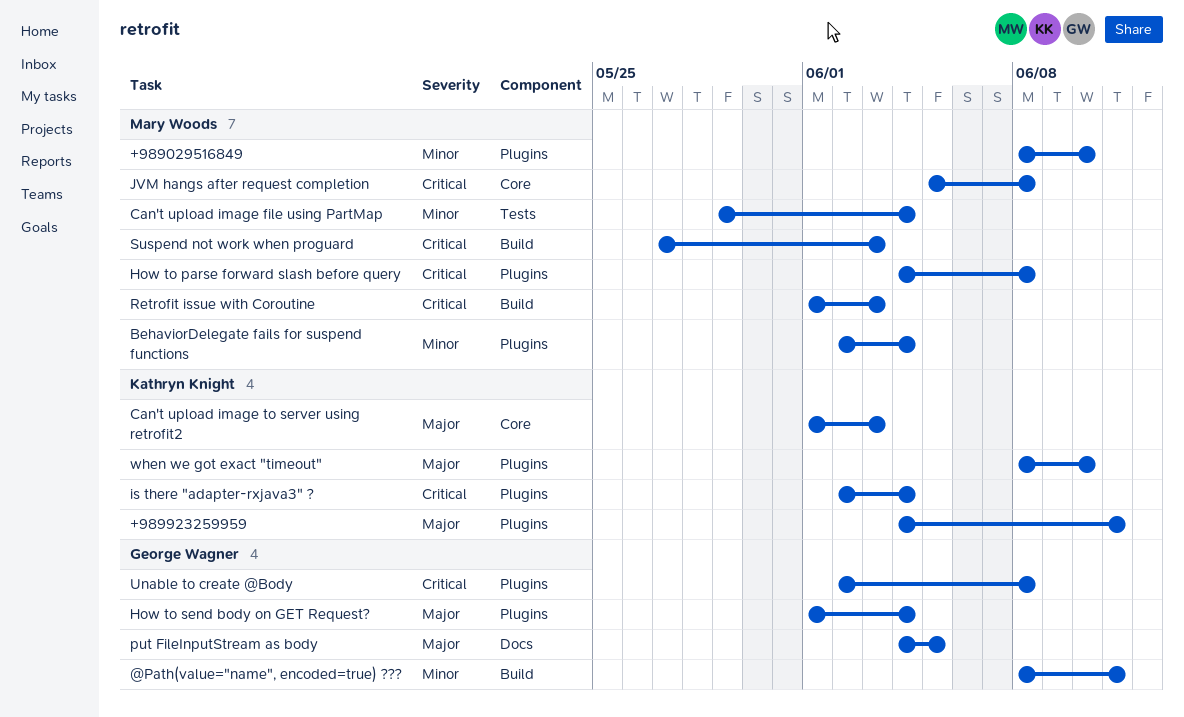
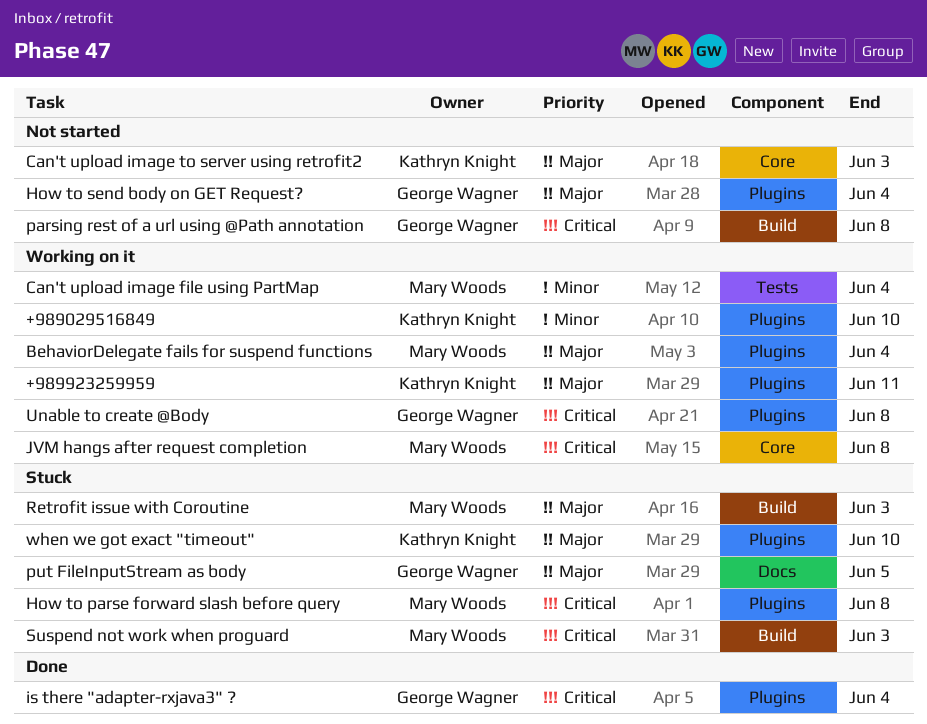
+989029516849, owner: Mary Woods -> Kathryn Knight
@Path(value="name", encoded=true) ???: present -> none
BehaviorDelegate fails for suspend functions, priority: Minor -> Major
is there "adapter-rxjava3" ?, owner: Kathryn Knight -> George Wagner
parsing rest of a url using @Path annotation: none -> present
Retrofit issue with Coroutine, priority: Critical -> Major

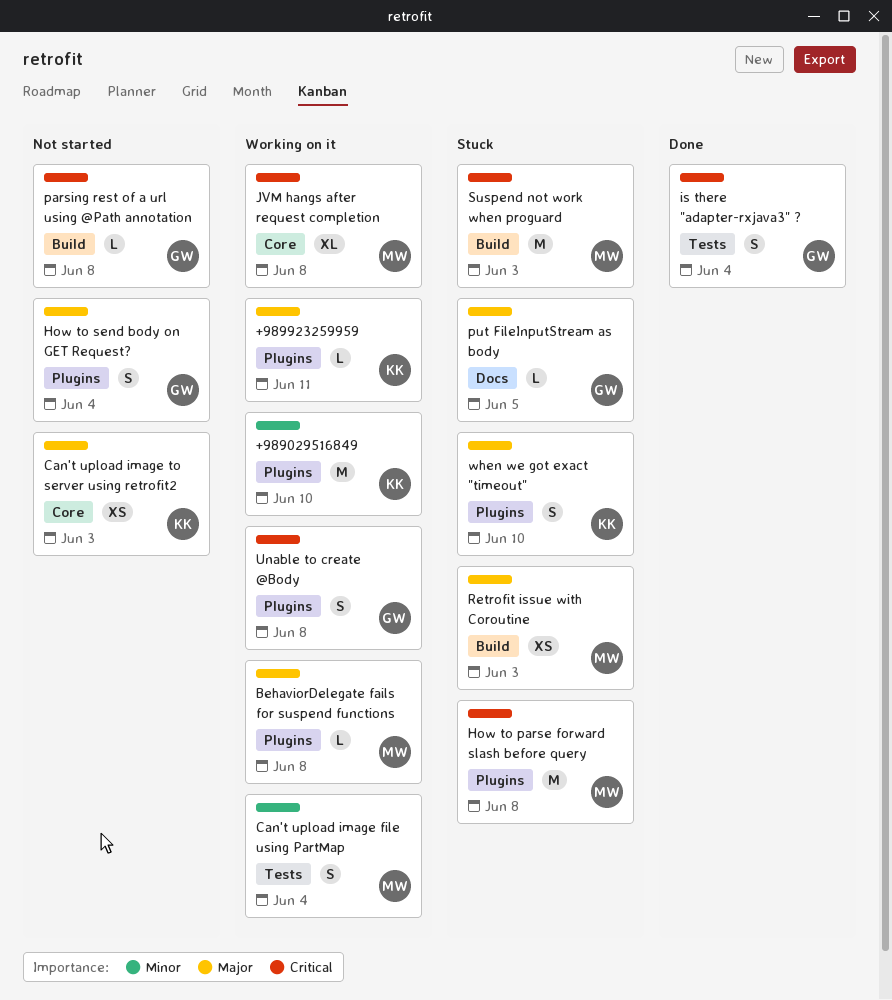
BehaviorDelegate fails for suspend functions, due: Jun 4 -> Jun 8
is there "adapter-rxjava3" ?, label: Plugins -> Tests

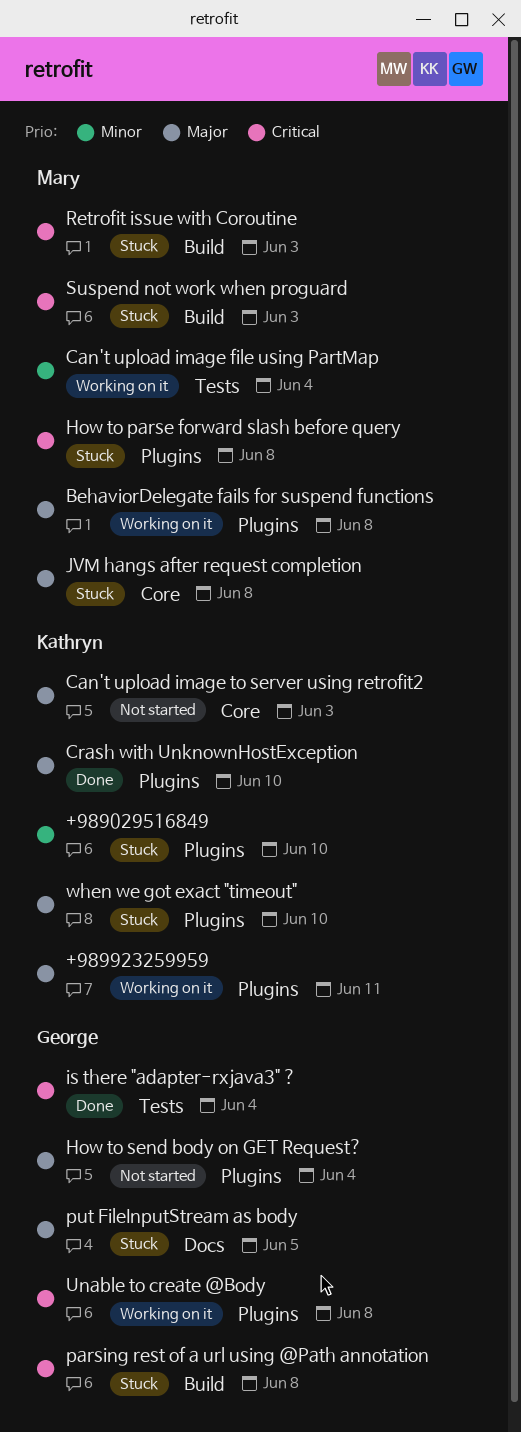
+989029516849, status: Working on it -> Stuck
Crash with UnknownHostException: none -> present
JVM hangs after request completion, status: Working on it -> Stuck
JVM hangs after request completion, priority: Critical -> Major
parsing rest of a url using @Path annotation, status: Not started -> Stuck
Retrofit issue with Coroutine, priority: Major -> Critical

